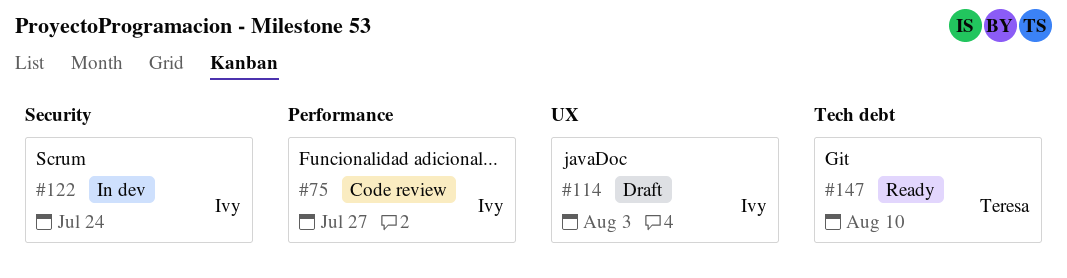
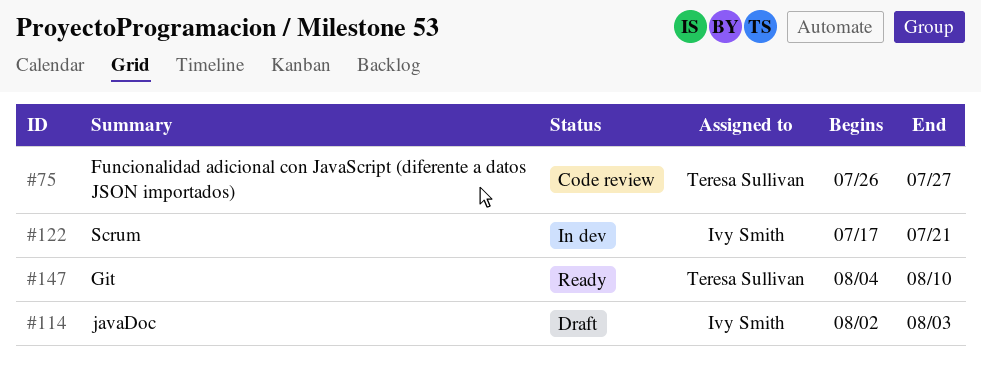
#75, owner: Ivy Smith -> Teresa Sullivan
#122, due: Jul 24 -> Jul 21

